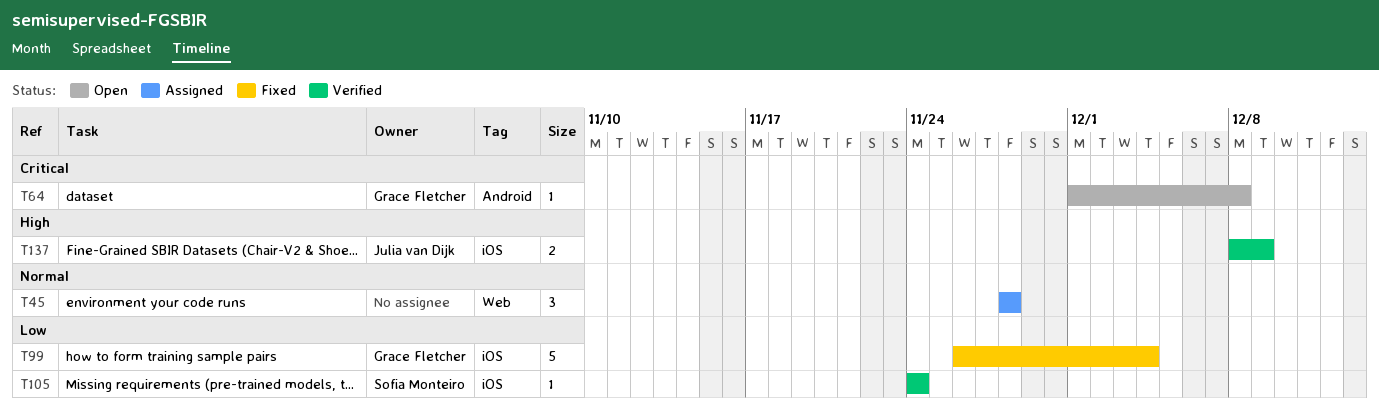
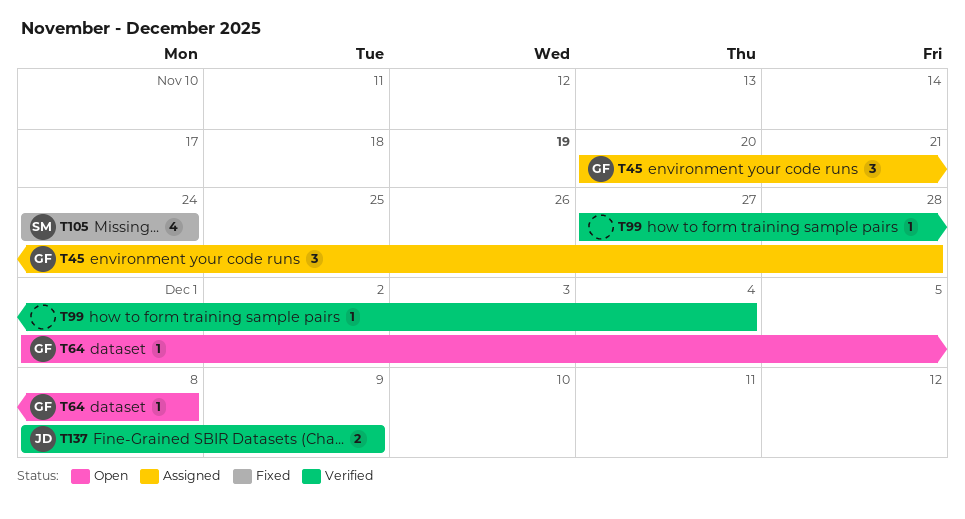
T45, owner: none -> Grace Fletcher
T45, start: Nov 28 -> Nov 20
T99, status: Fixed -> Verified
T99, owner: Grace Fletcher -> none
T99, estimate: 5 -> 1
T99, start: Nov 26 -> Nov 27
T105, status: Verified -> Fixed
T105, estimate: 1 -> 4

